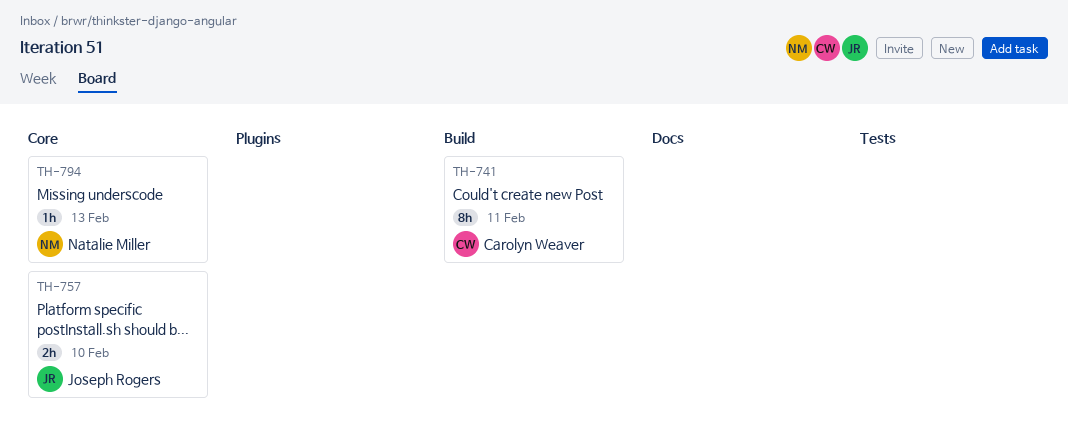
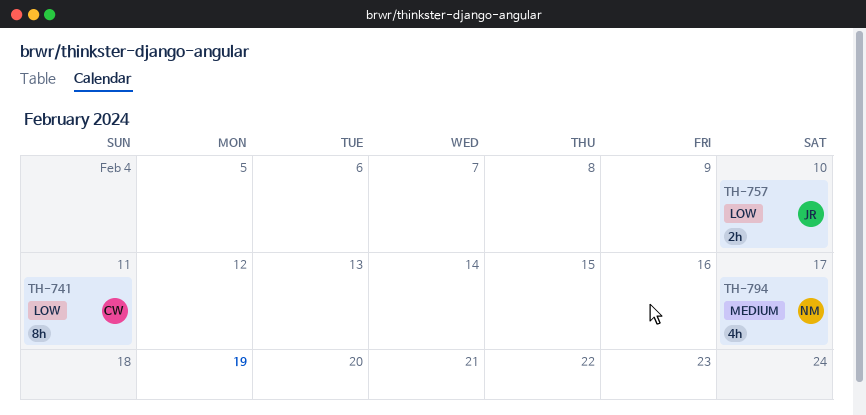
TH-794, estimate: 1h -> 4h
TH-794, due: Feb 13 -> Feb 17

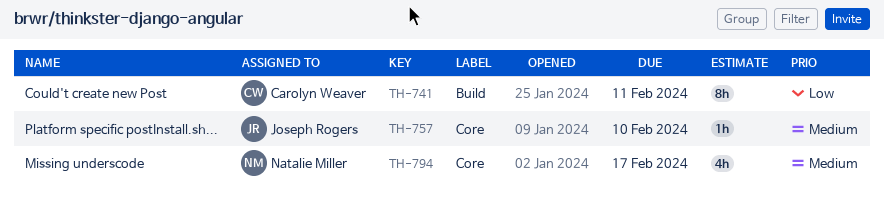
TH-757, priority: Low -> Medium
TH-757, estimate: 2h -> 1h

